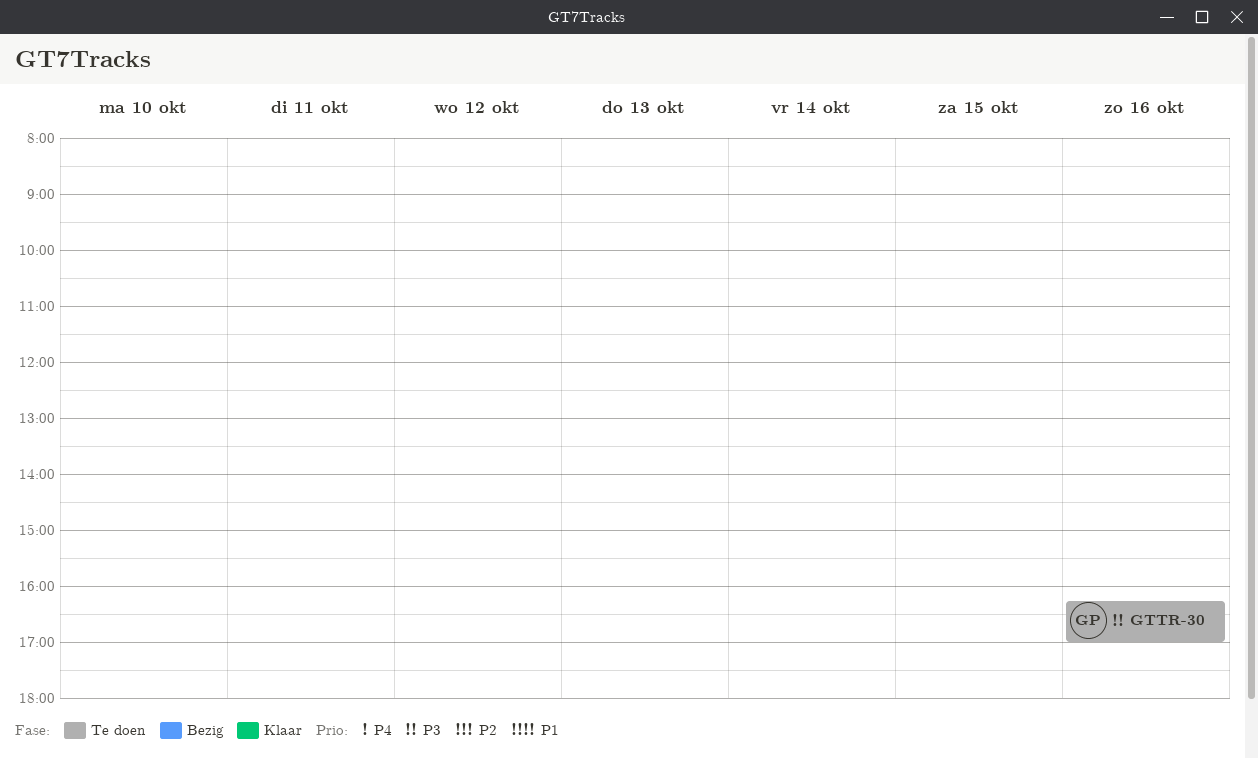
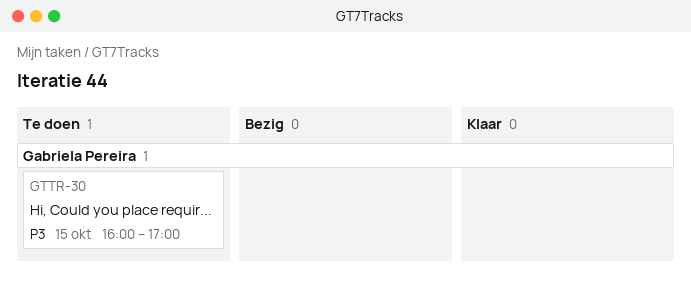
GTTR-30, day: Oct 16 -> Oct 15
GTTR-30, begins: 16:15 -> 16:00

